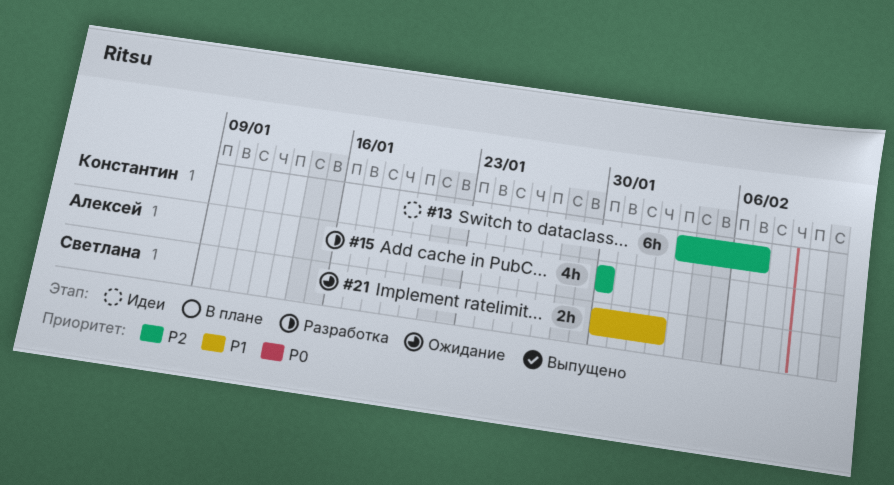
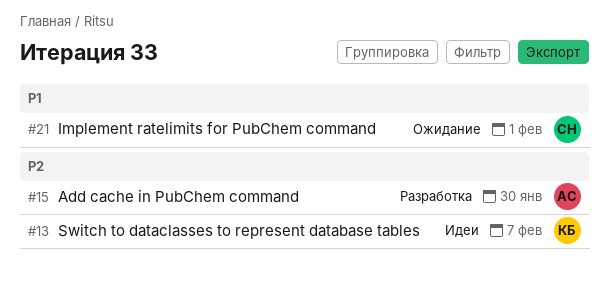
#21, due: Feb 2 -> Feb 1

